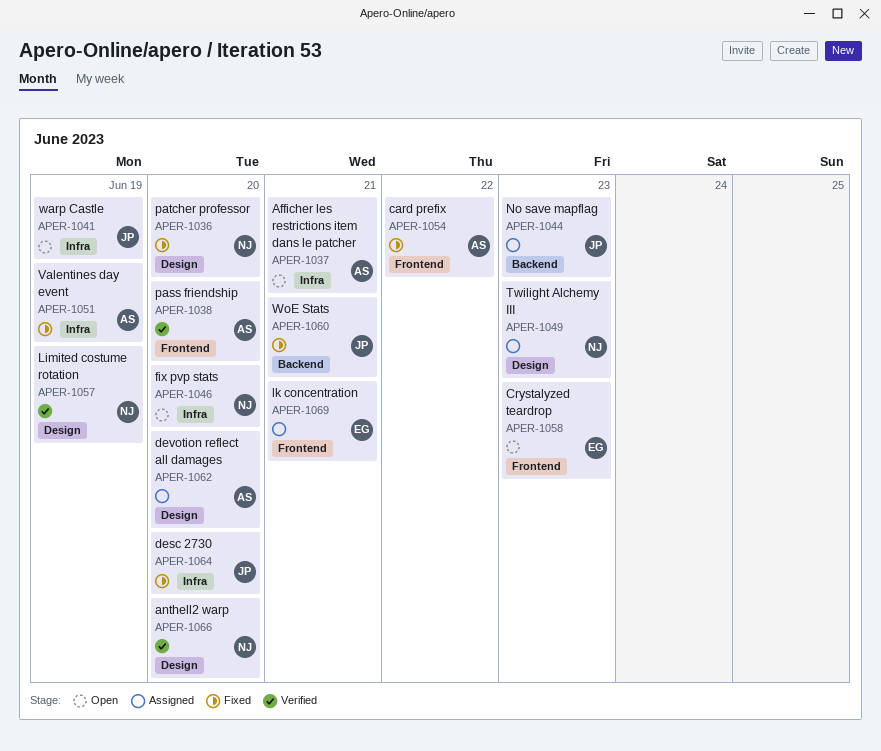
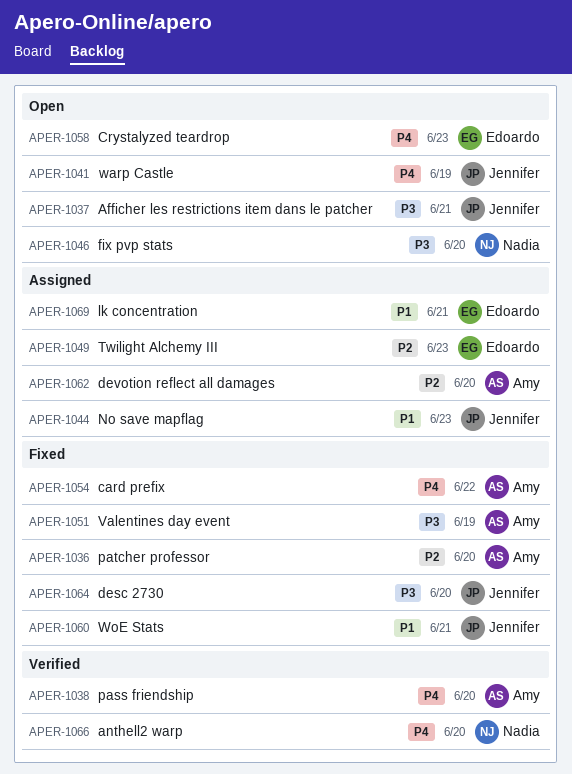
APER-1036, owner: Nadia -> Amy
APER-1037, owner: Amy -> Jennifer
APER-1049, owner: Nadia -> Edoardo
APER-1057: present -> none

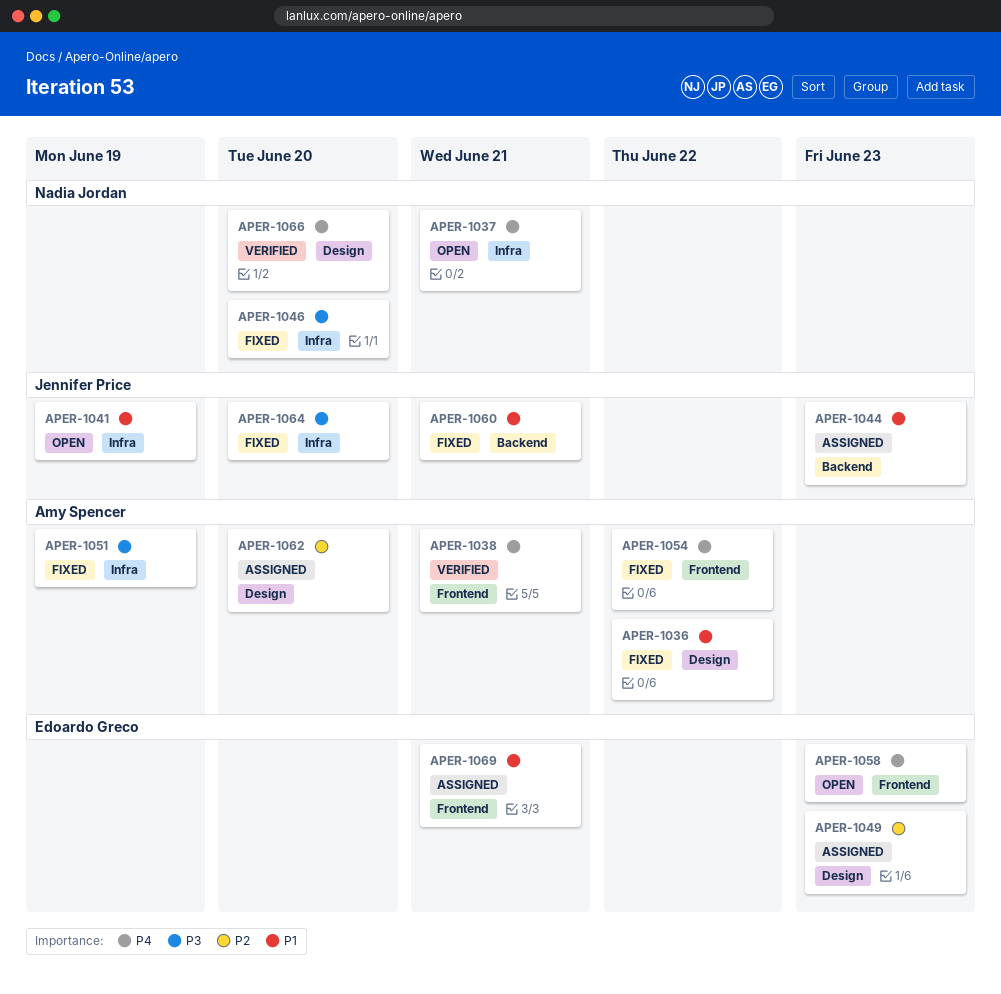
APER-1036, priority: P2 -> P1
APER-1036, due: Jun 20 -> Jun 22
APER-1037, owner: Jennifer Price -> Nadia Jordan
APER-1037, priority: P3 -> P4
APER-1038, due: Jun 20 -> Jun 21
APER-1041, priority: P4 -> P1
APER-1046, status: Open -> Fixed

